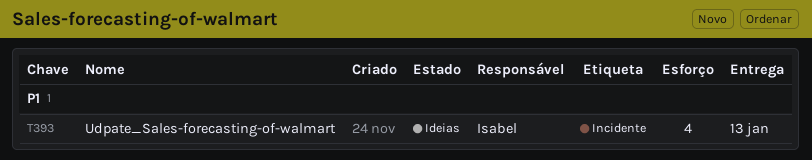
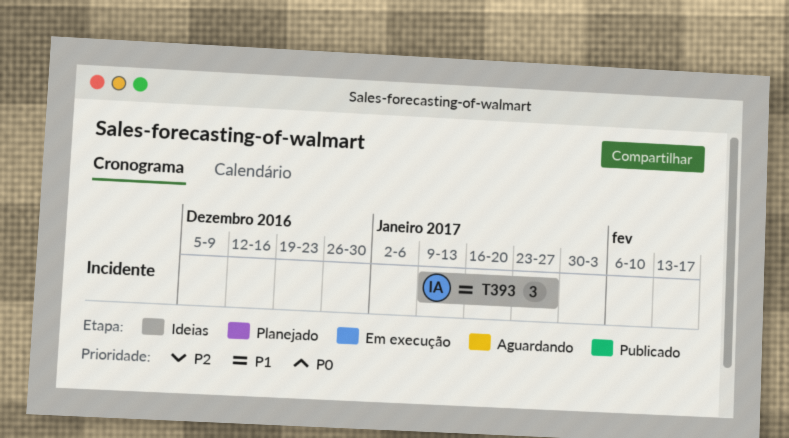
T393, estimate: 4 -> 3
T393, due: Jan 13 -> Jan 27

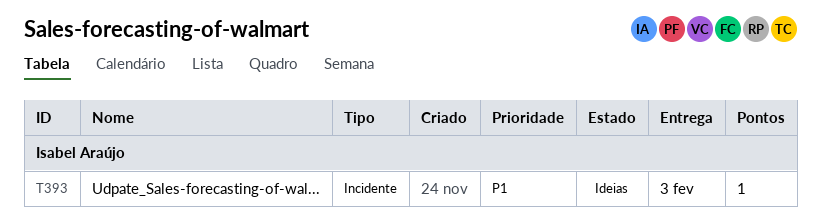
T393, estimate: 3 -> 1
T393, due: Jan 27 -> Feb 3

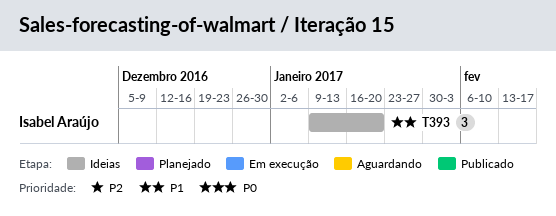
T393, estimate: 1 -> 3
T393, due: Feb 3 -> Jan 20

